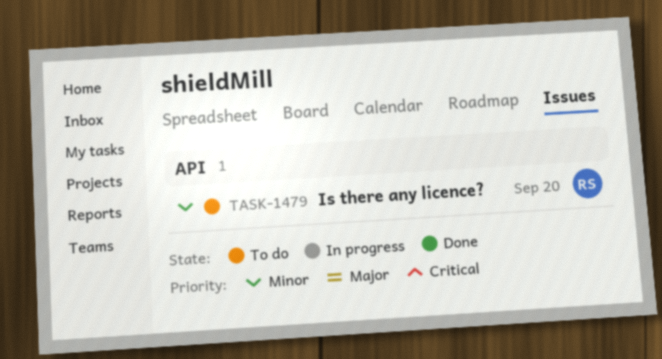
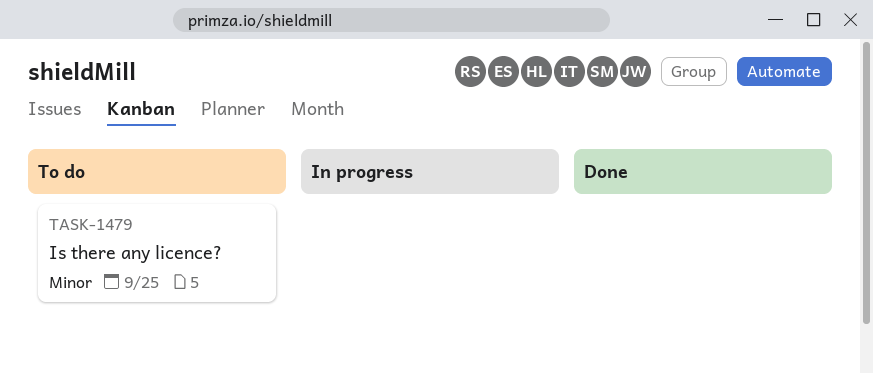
TASK-1479, due: Sep 20 -> Sep 25

